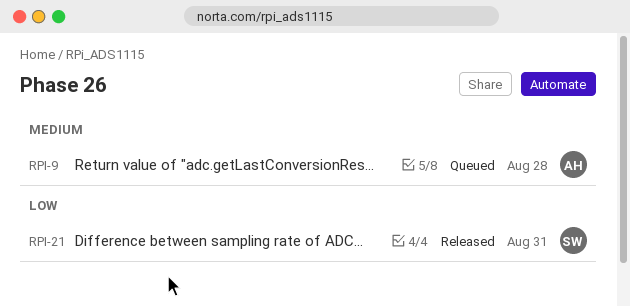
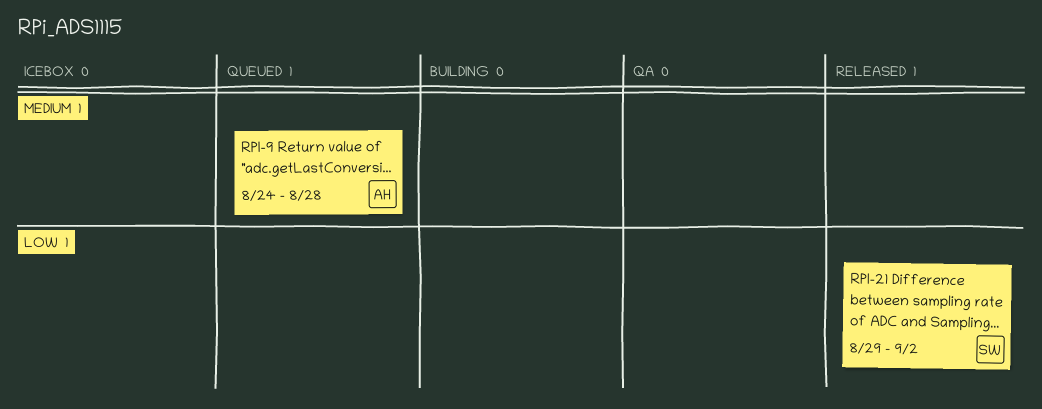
RPI-21, due: Aug 31 -> Sep 2

